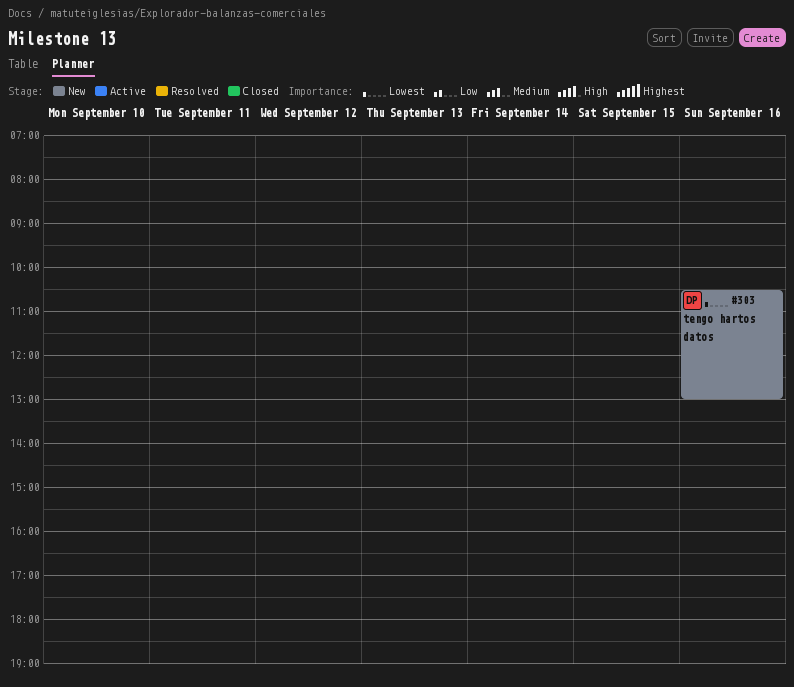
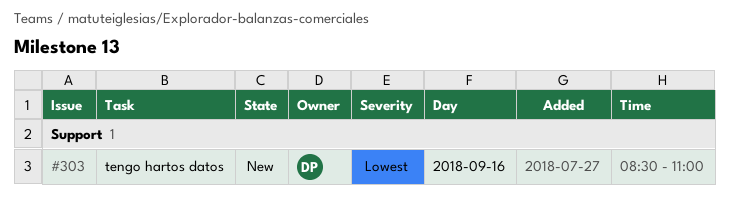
#303, begins: 10:30 -> 08:30
#303, ends: 13:00 -> 11:00

